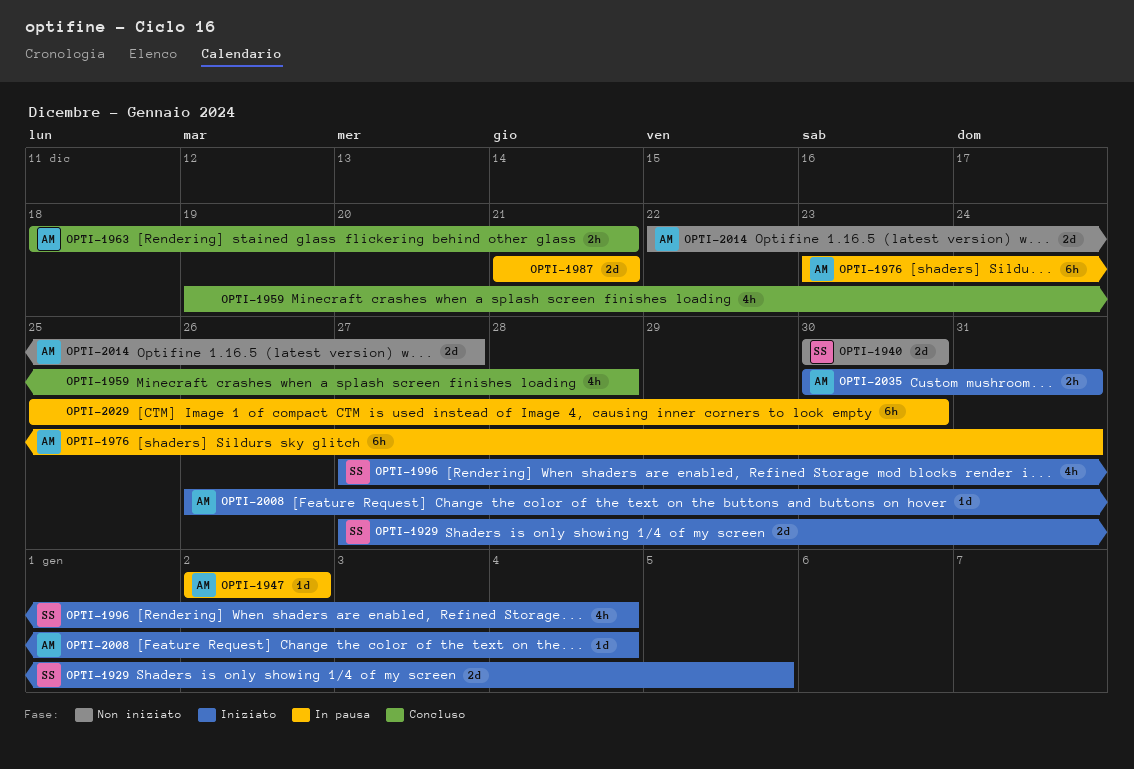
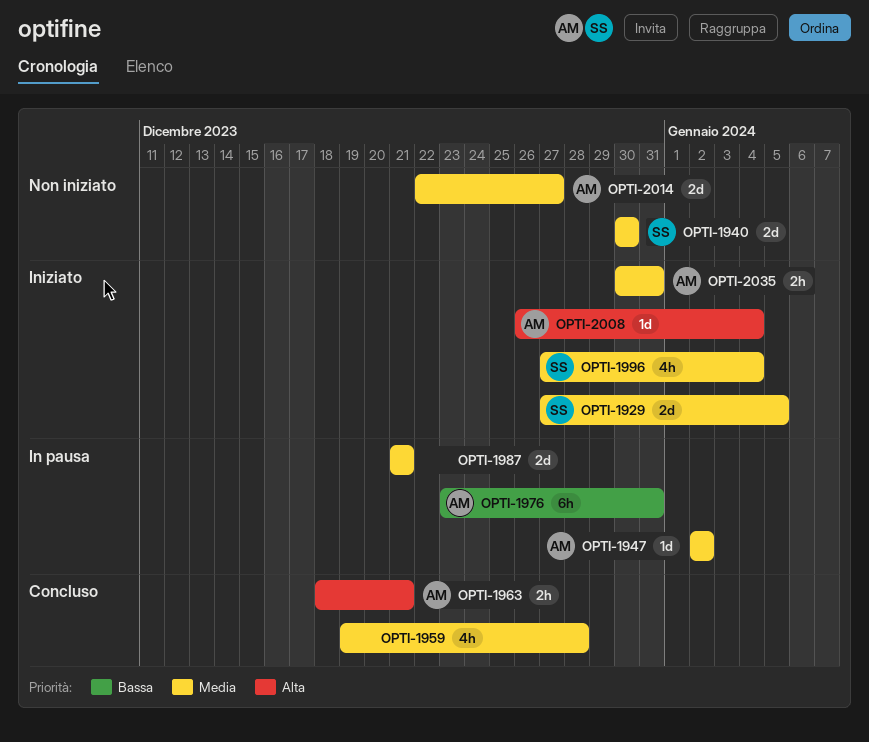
OPTI-2029: present -> none

